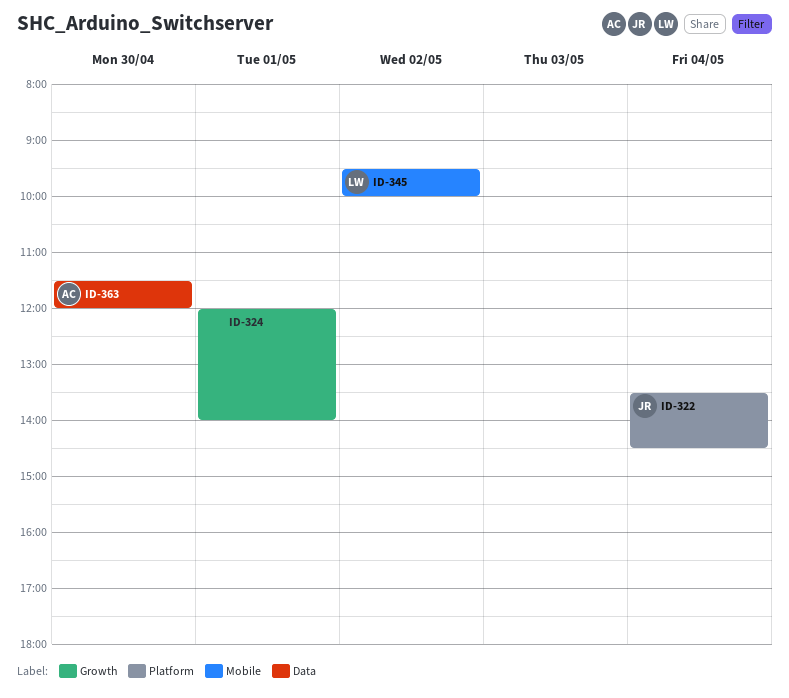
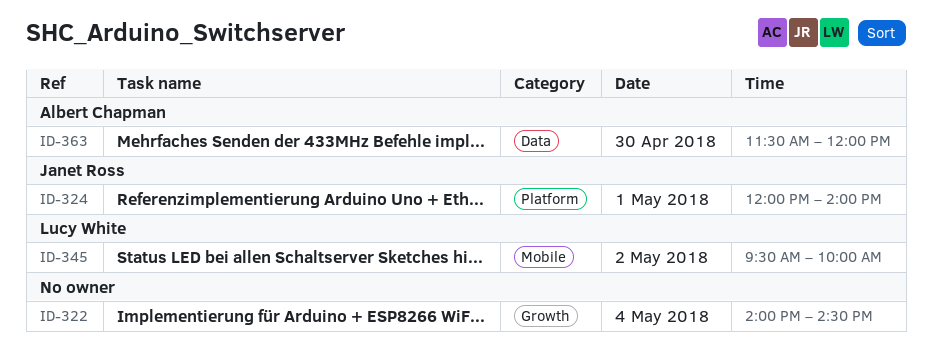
ID-322, owner: Janet Ross -> none
ID-322, label: Platform -> Growth
ID-322, begins: 13:30 -> 14:00
ID-324, owner: none -> Janet Ross
ID-324, label: Growth -> Platform

